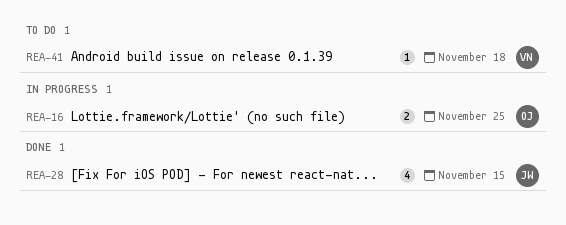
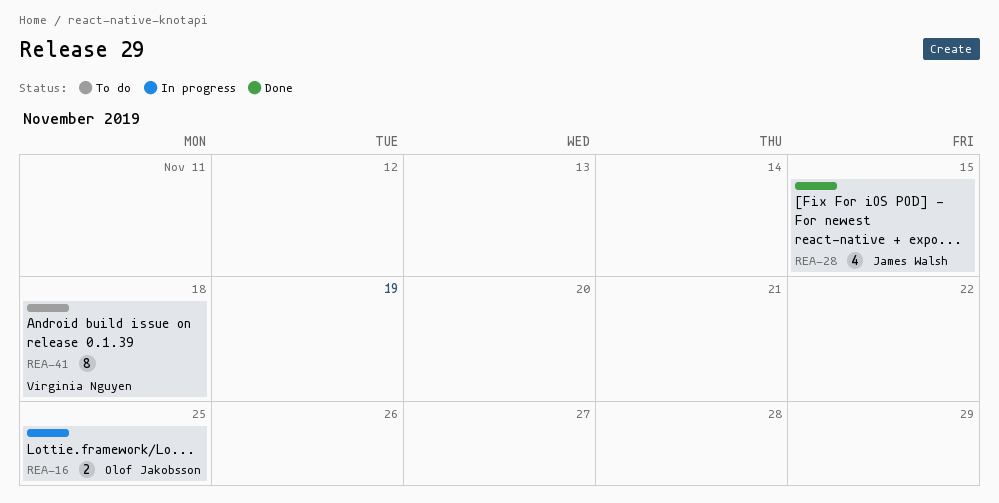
REA-41, estimate: 1 -> 8

